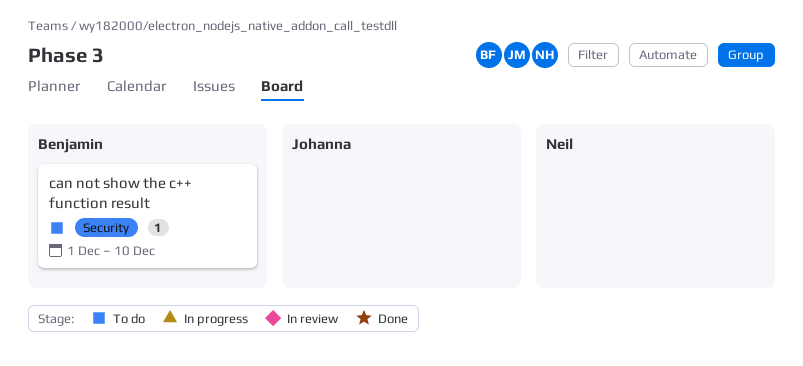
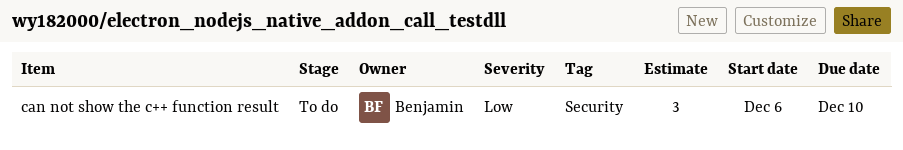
can not show the c++ function result, estimate: 1 -> 3
can not show the c++ function result, start: Dec 1 -> Dec 6

